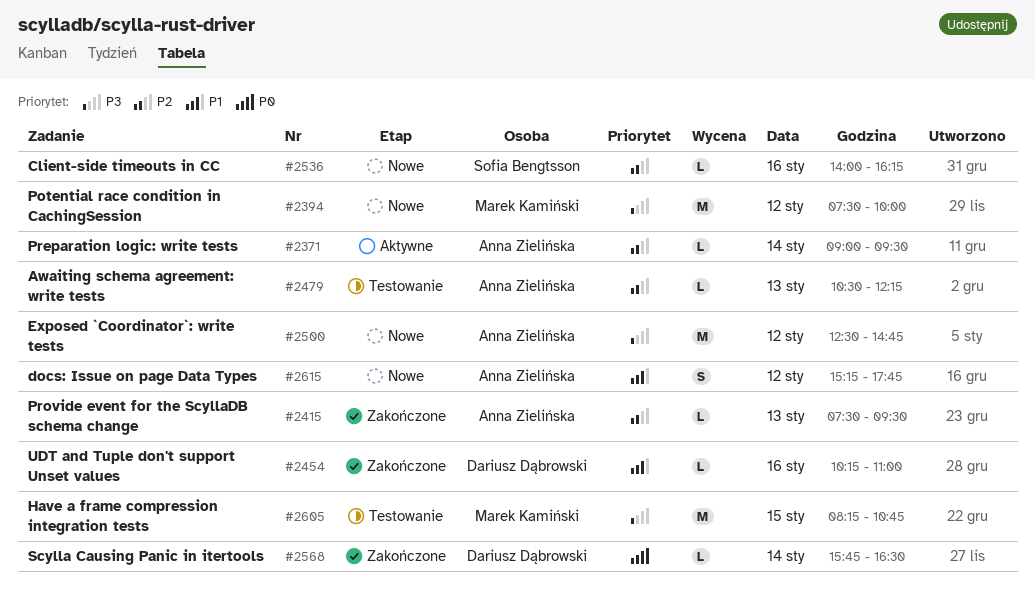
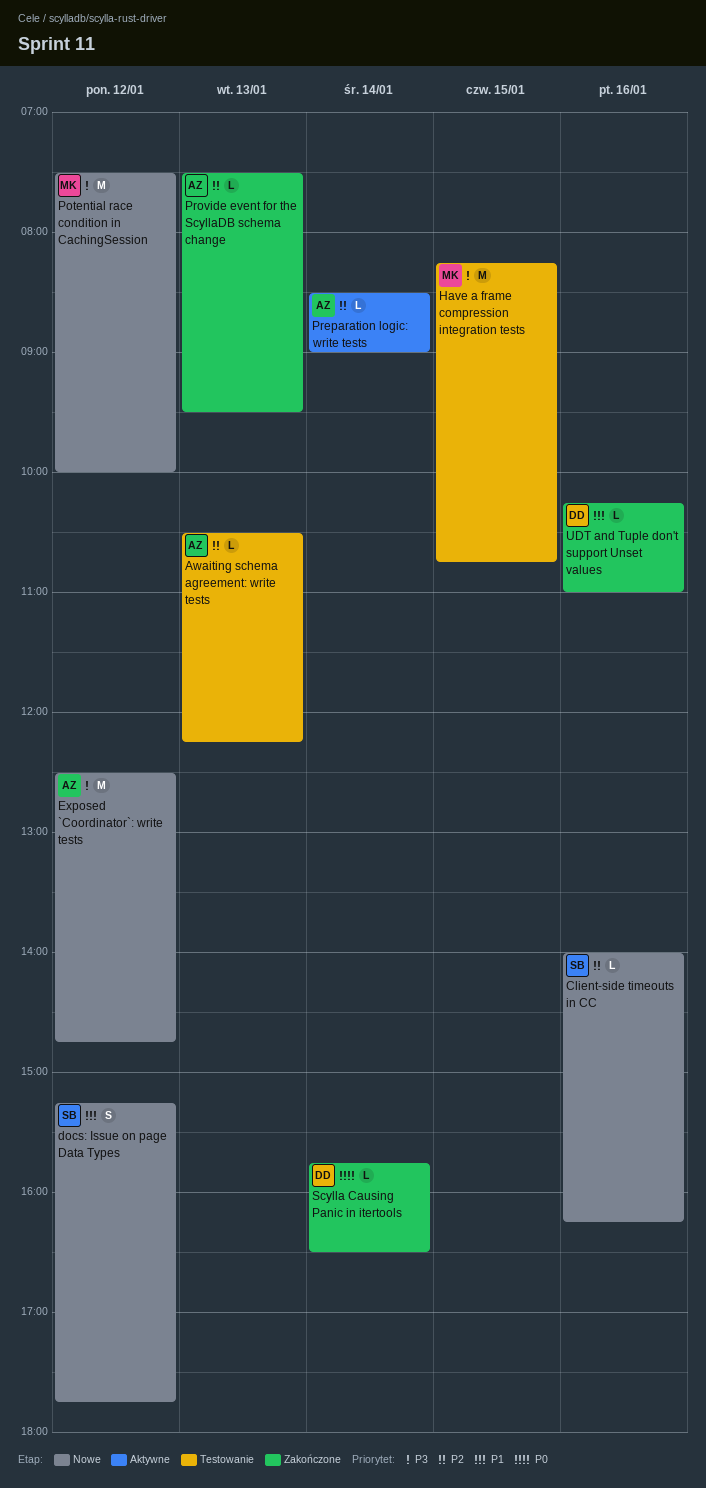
docs: Issue on page Data Types, owner: Anna Zielińska -> Sofia Bengtsson
Preparation logic: write tests, begins: 09:00 -> 08:30
Preparation logic: write tests, ends: 09:30 -> 09:00

